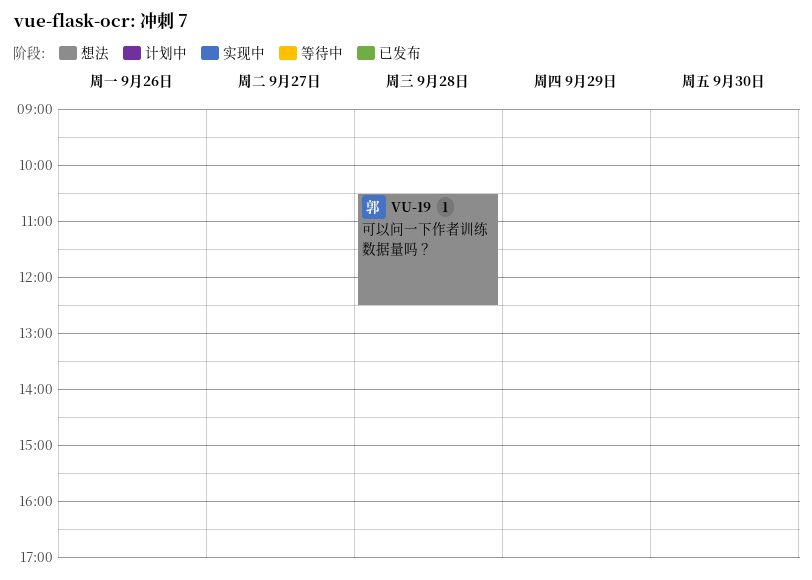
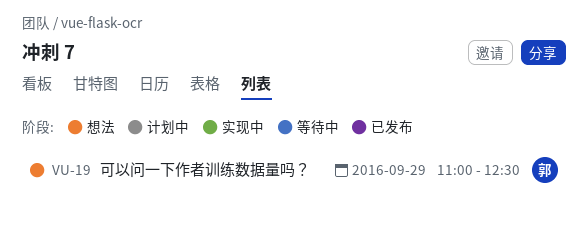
VU-19, day: Sep 28 -> Sep 29
VU-19, begins: 10:30 -> 11:00

